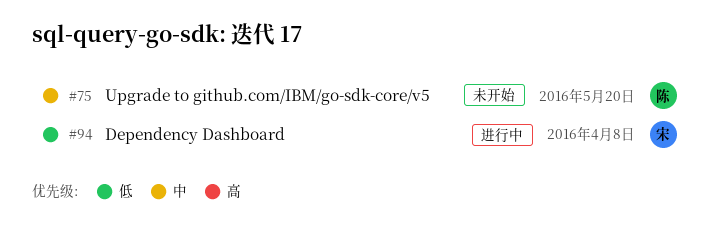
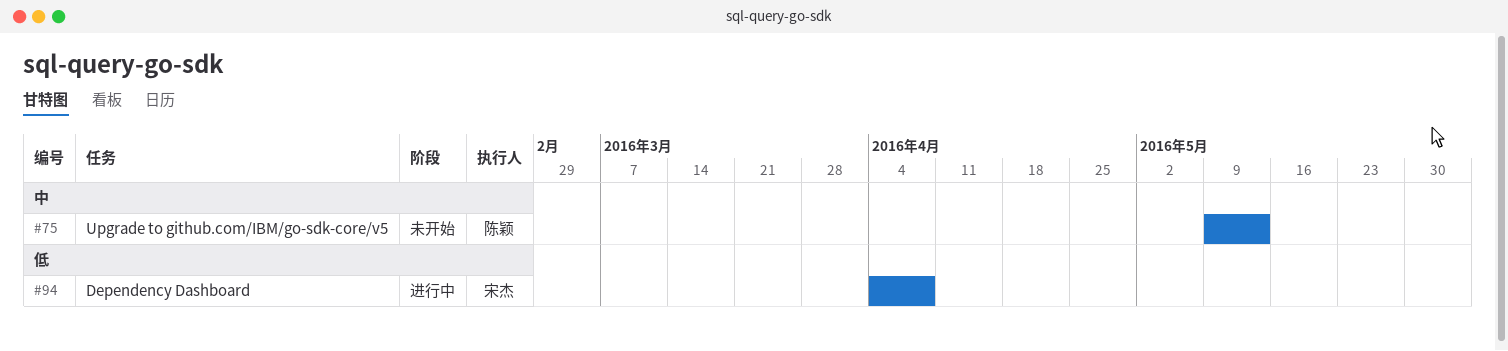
#75, due: May 20 -> May 13

